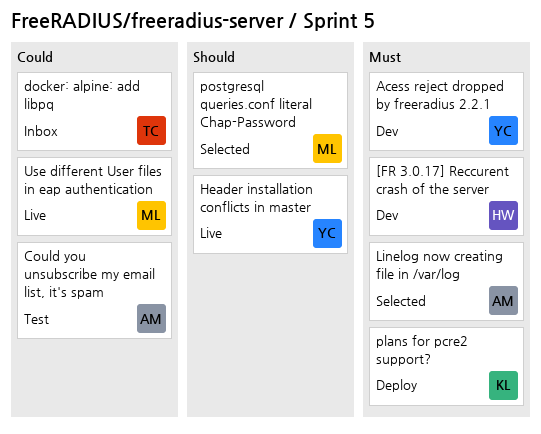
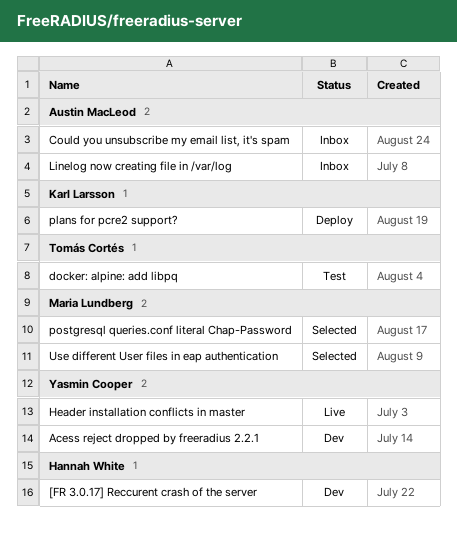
Could you unsubscribe my email list, it's spam, status: Test -> Inbox
docker: alpine: add libpq, status: Inbox -> Test
Linelog now creating file in /var/log, status: Selected -> Inbox
Use different User files in eap authentication, status: Live -> Selected

